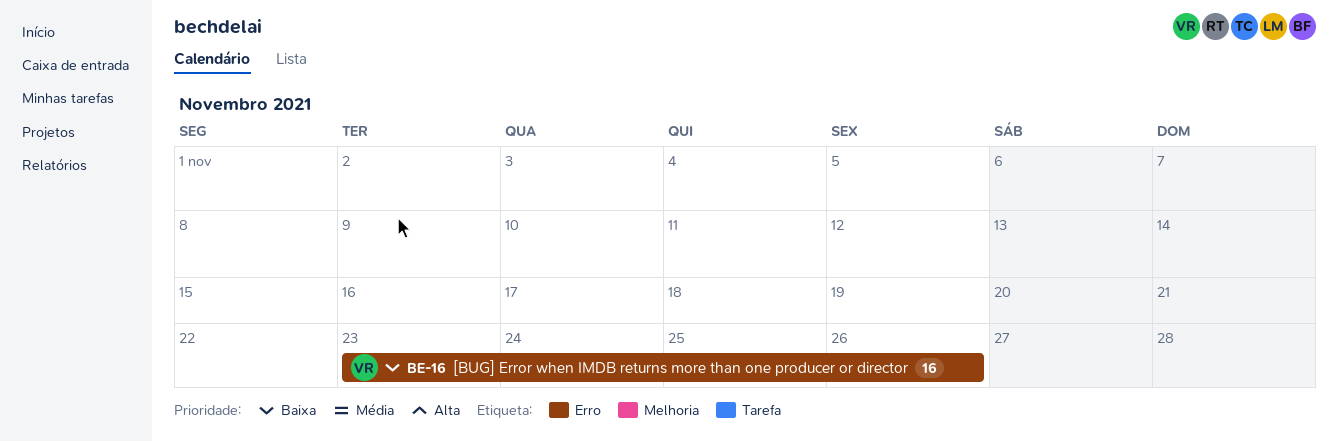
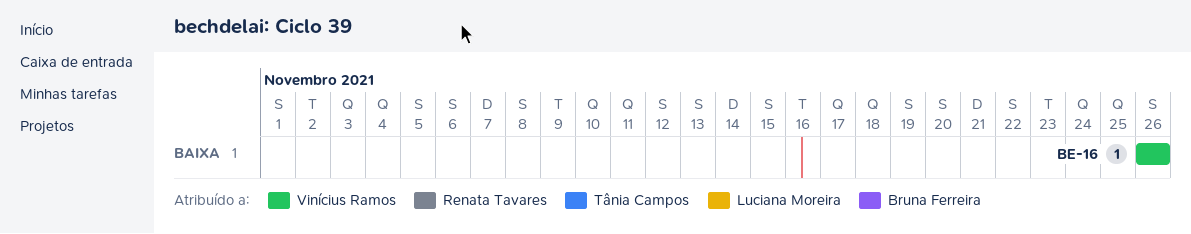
BE-16, estimate: 16 -> 1
BE-16, start: Nov 23 -> Nov 26

